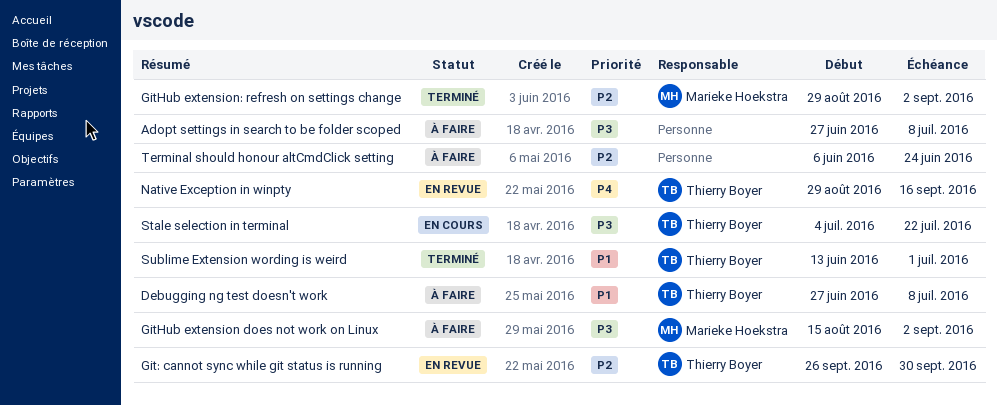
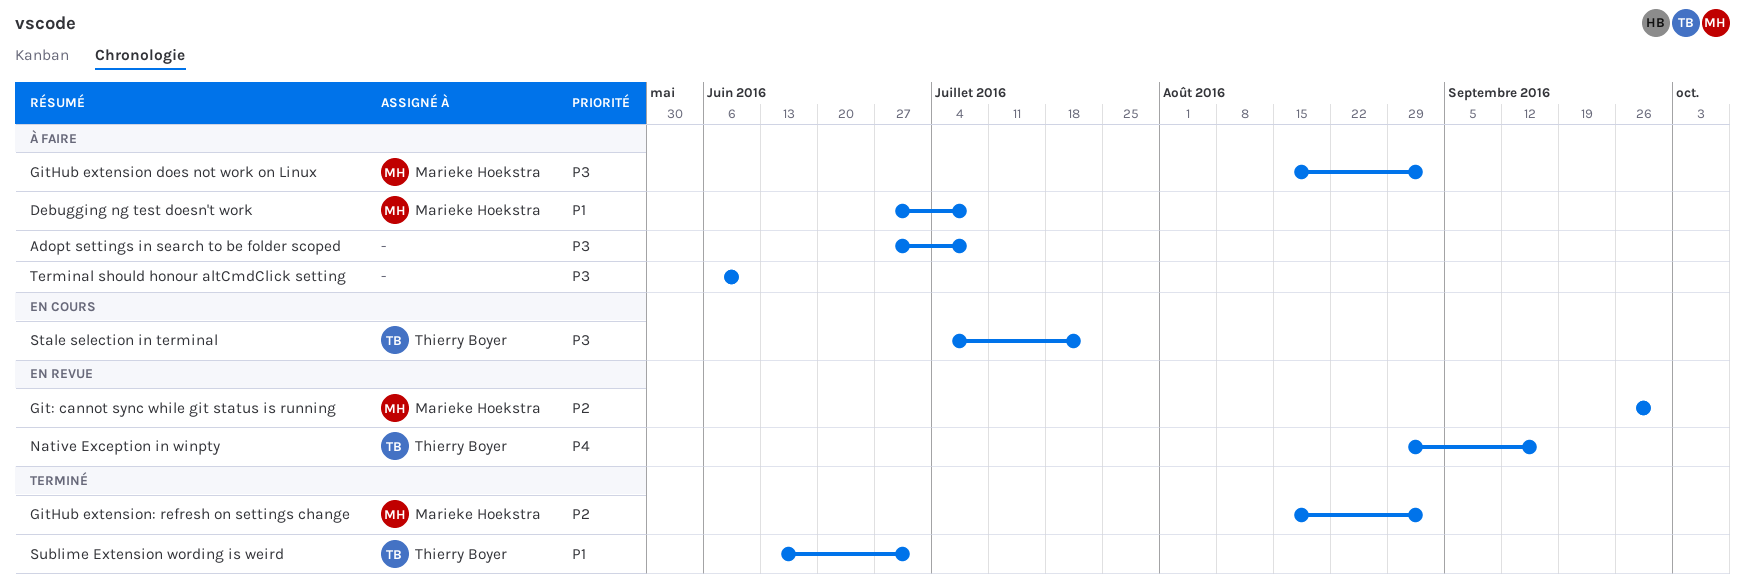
Debugging ng test doesn't work, owner: Thierry Boyer -> Marieke Hoekstra
Git: cannot sync while git status is running, owner: Thierry Boyer -> Marieke Hoekstra
GitHub extension: refresh on settings change, start: Aug 29 -> Aug 15
Terminal should honour altCmdClick setting, priority: P2 -> P3
Terminal should honour altCmdClick setting, due: Jun 24 -> Jun 10

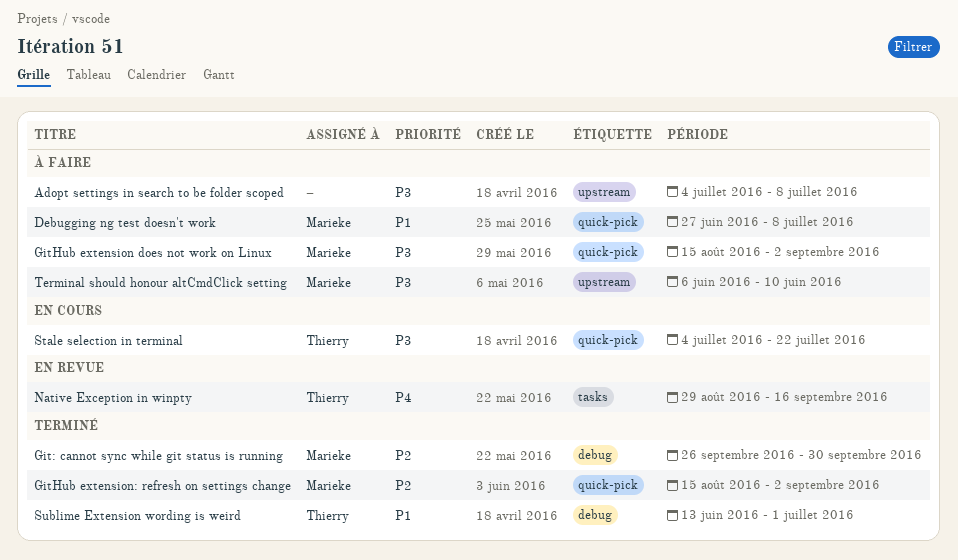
Adopt settings in search to be folder scoped, start: Jun 27 -> Jul 4
Git: cannot sync while git status is running, status: En revue -> Terminé
Terminal should honour altCmdClick setting, owner: none -> Marieke Hoekstra

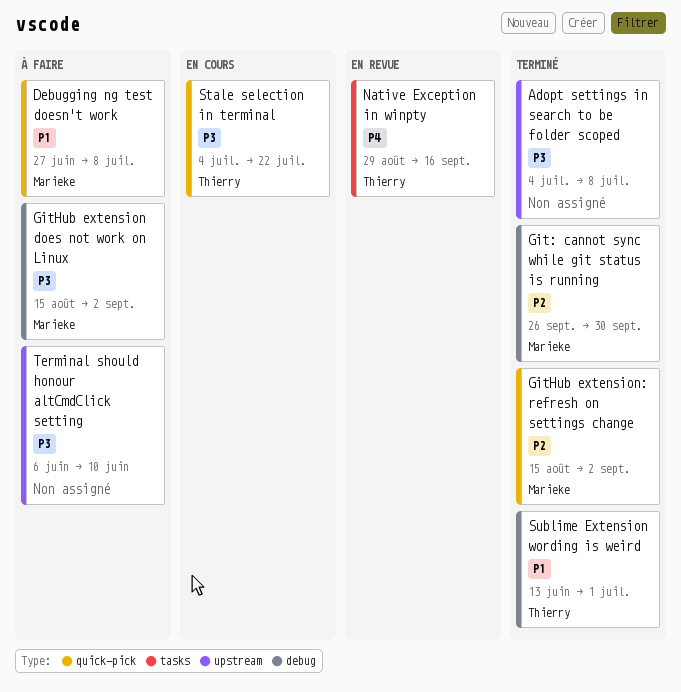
Adopt settings in search to be folder scoped, status: À faire -> Terminé
GitHub extension does not work on Linux, label: quick-pick -> debug
Terminal should honour altCmdClick setting, owner: Marieke -> none

